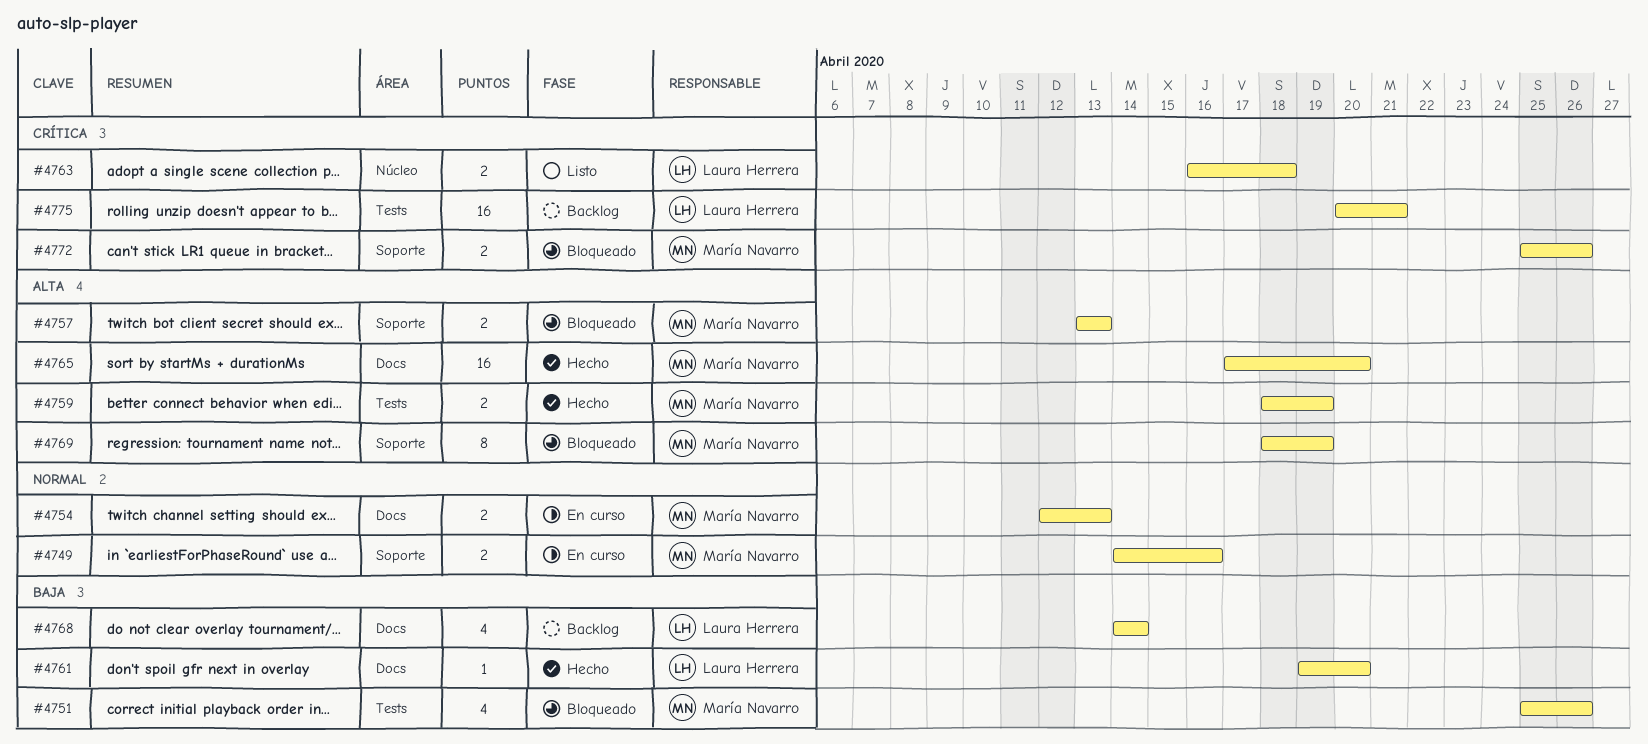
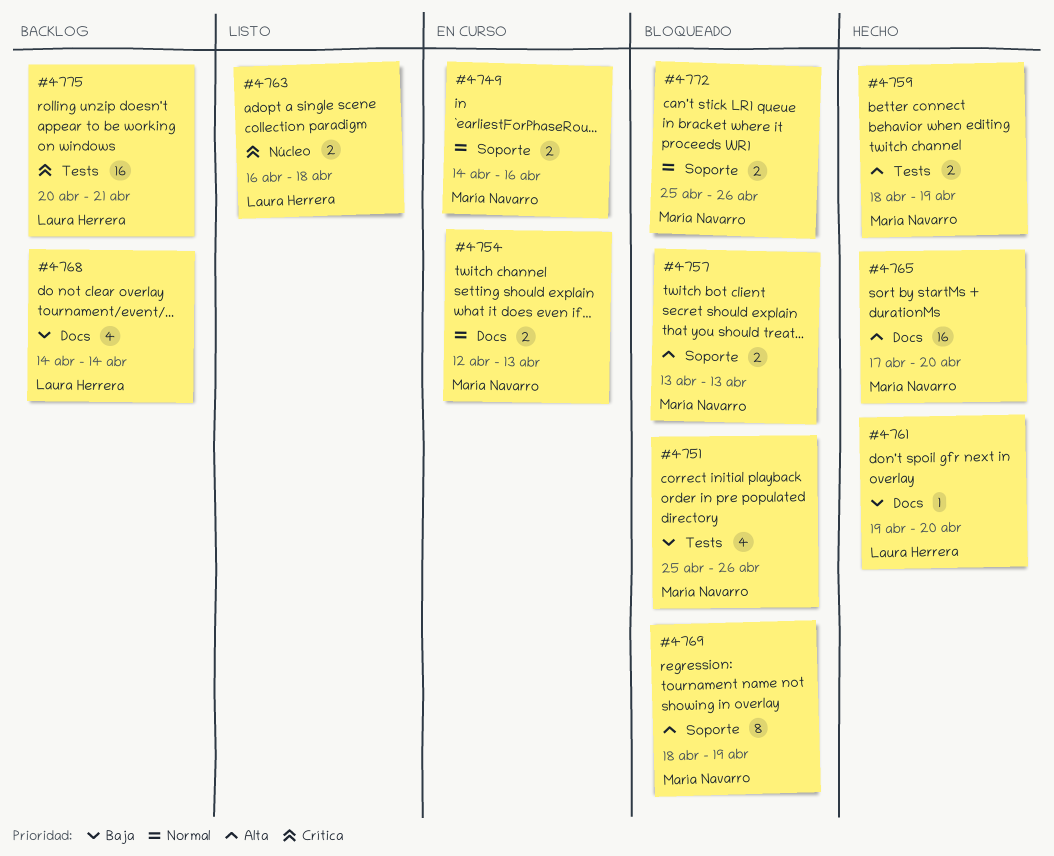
#4772, priority: Crítica -> Normal

